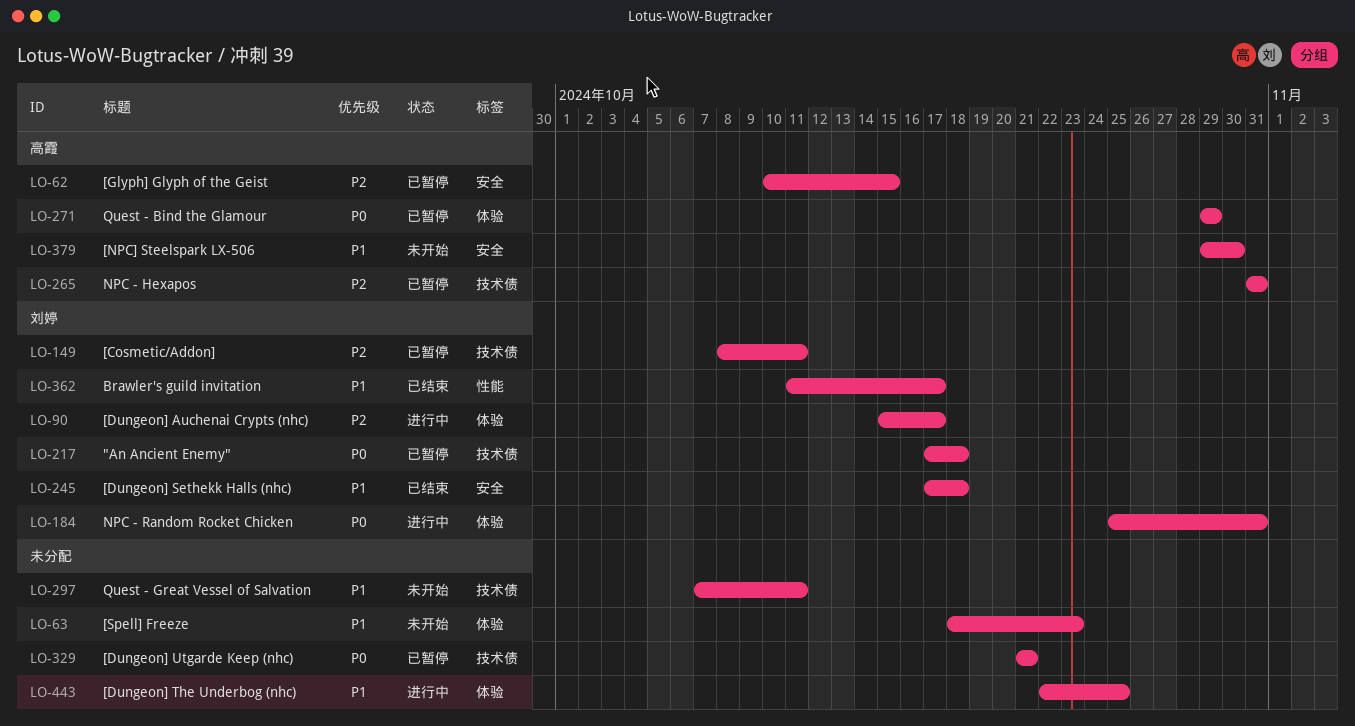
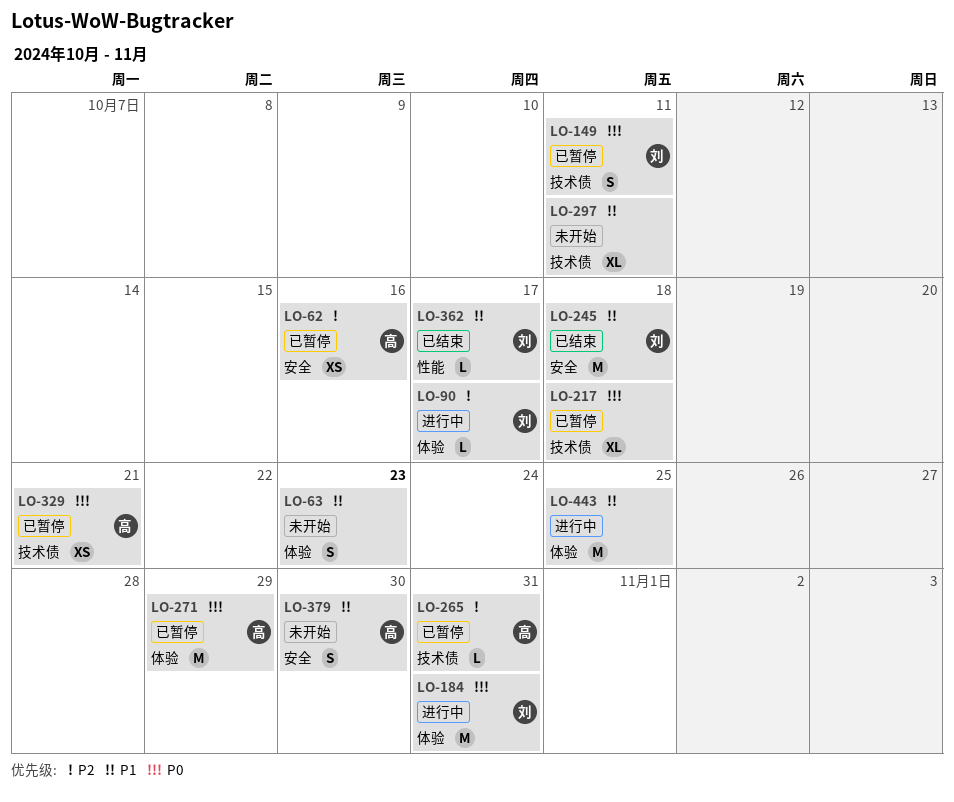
LO-62, due: Oct 15 -> Oct 16
LO-149, priority: P2 -> P0
LO-217, owner: 刘婷 -> none
LO-329, owner: none -> 高霞

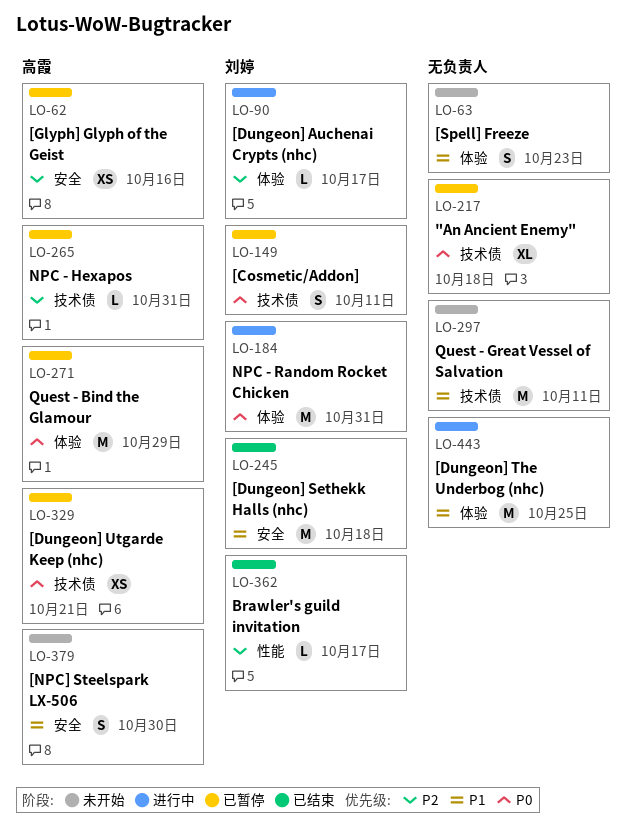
LO-297, estimate: XL -> M
LO-362, priority: P1 -> P2

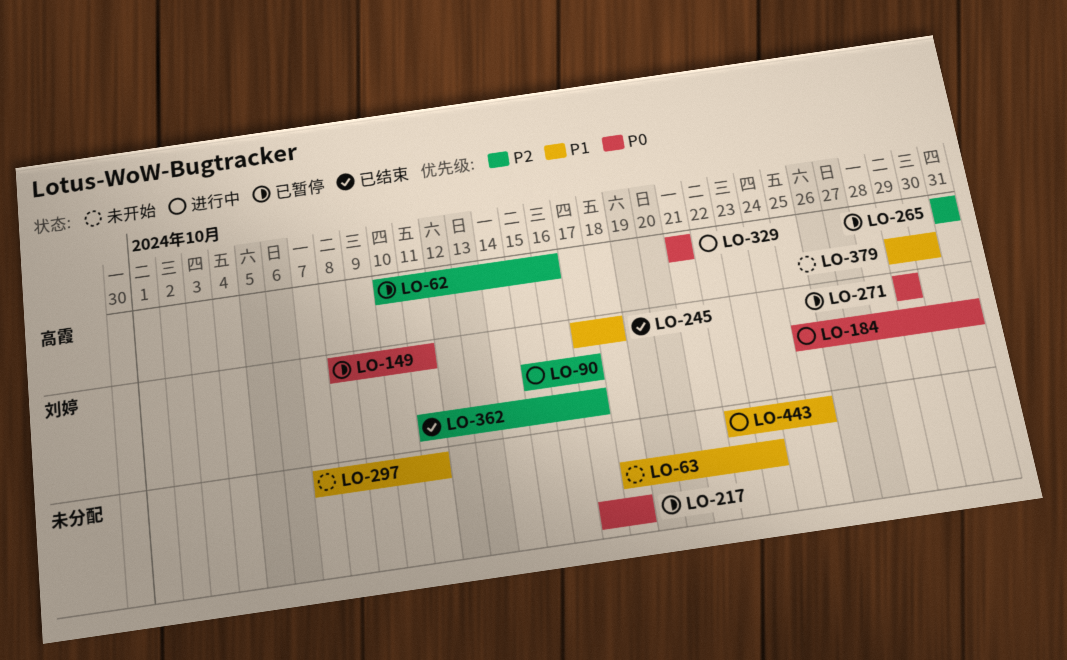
LO-271, owner: 高霞 -> 刘婷
LO-329, status: 已暂停 -> 进行中

